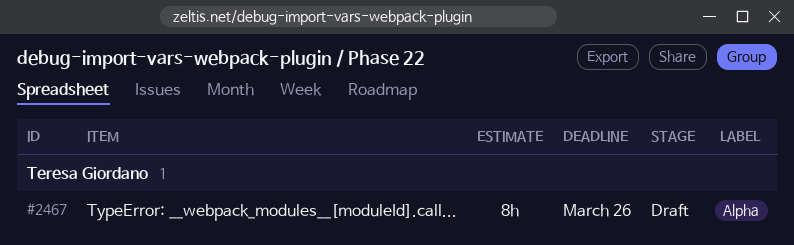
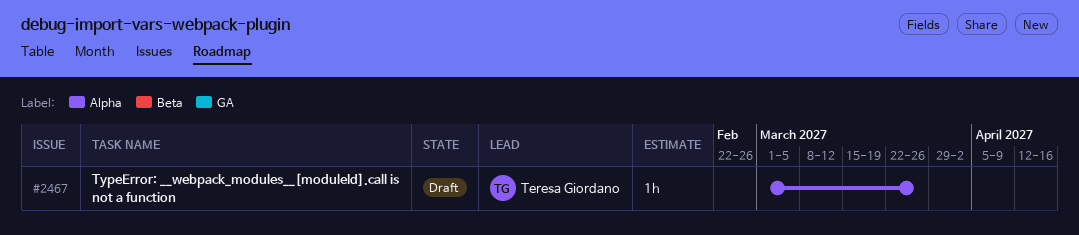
#2467, estimate: 8h -> 1h

